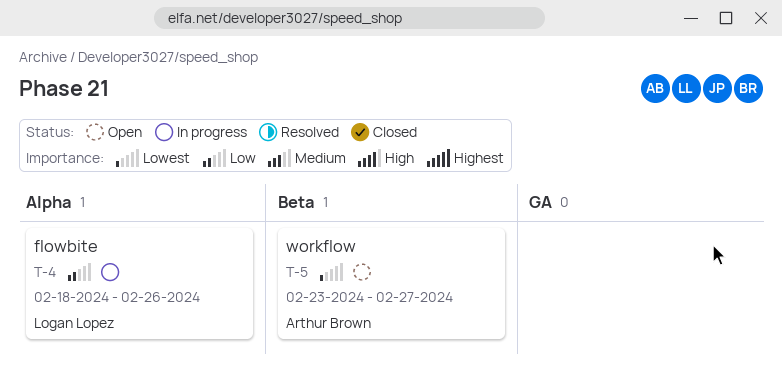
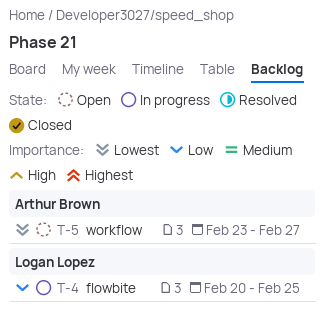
T-4, start: Feb 18 -> Feb 20
T-4, due: Feb 26 -> Feb 25

